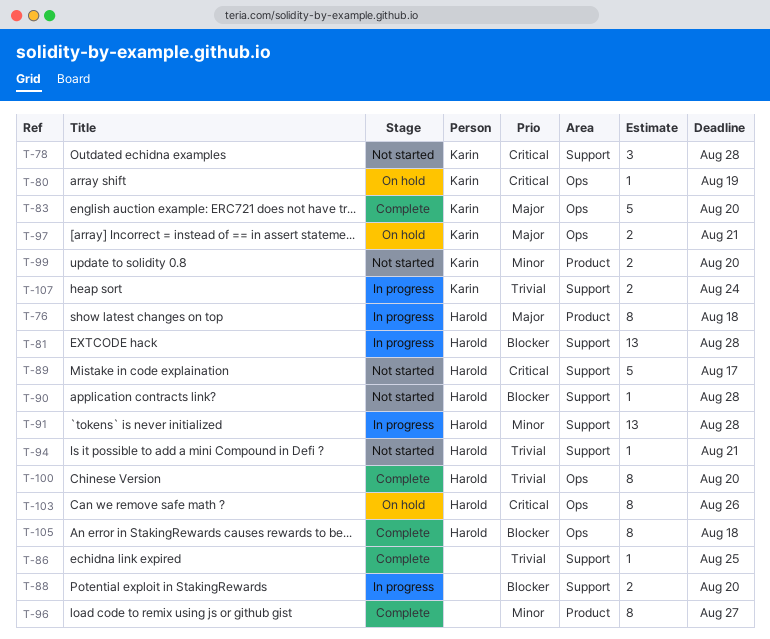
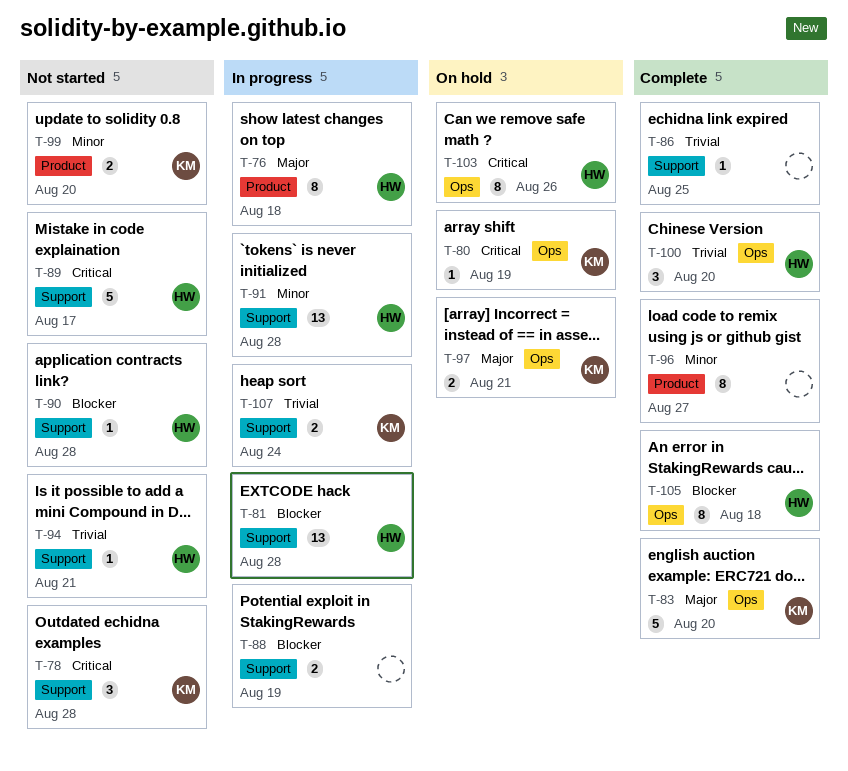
T-88, due: Aug 20 -> Aug 19
T-100, estimate: 8 -> 3

